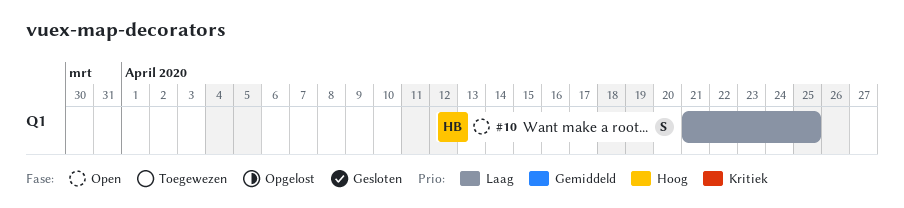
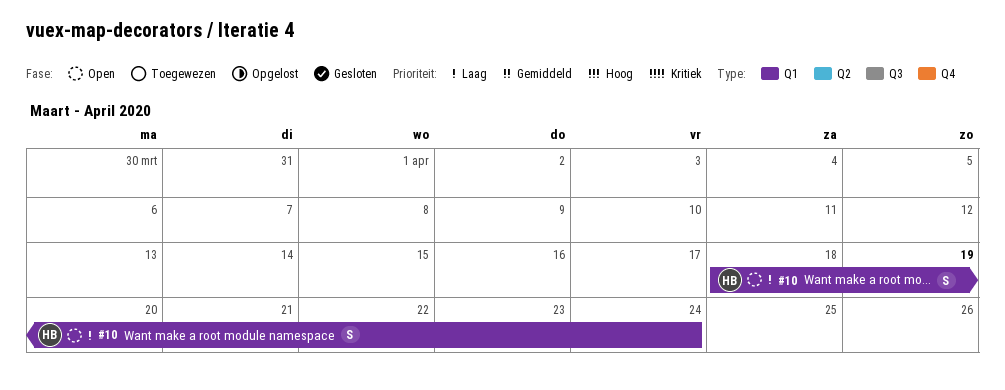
#10, start: Apr 21 -> Apr 18
#10, due: Apr 25 -> Apr 24

